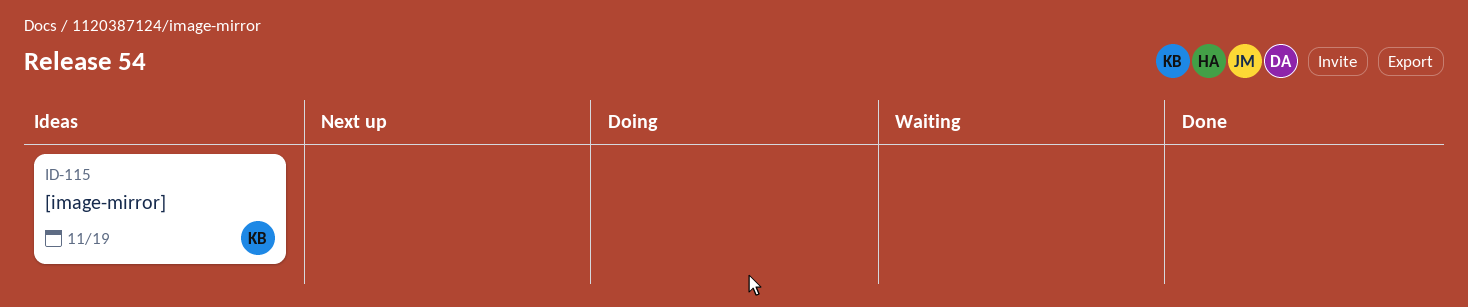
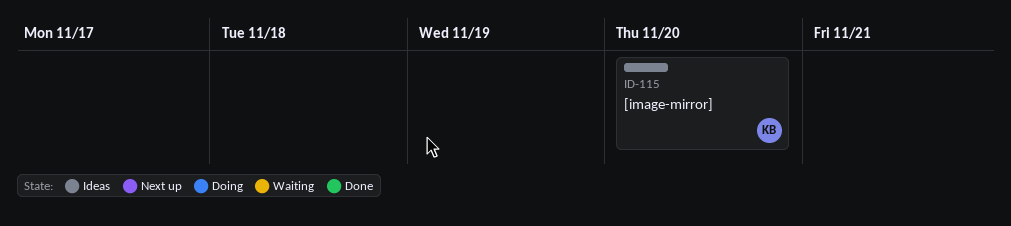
ID-115, due: Nov 19 -> Nov 20

